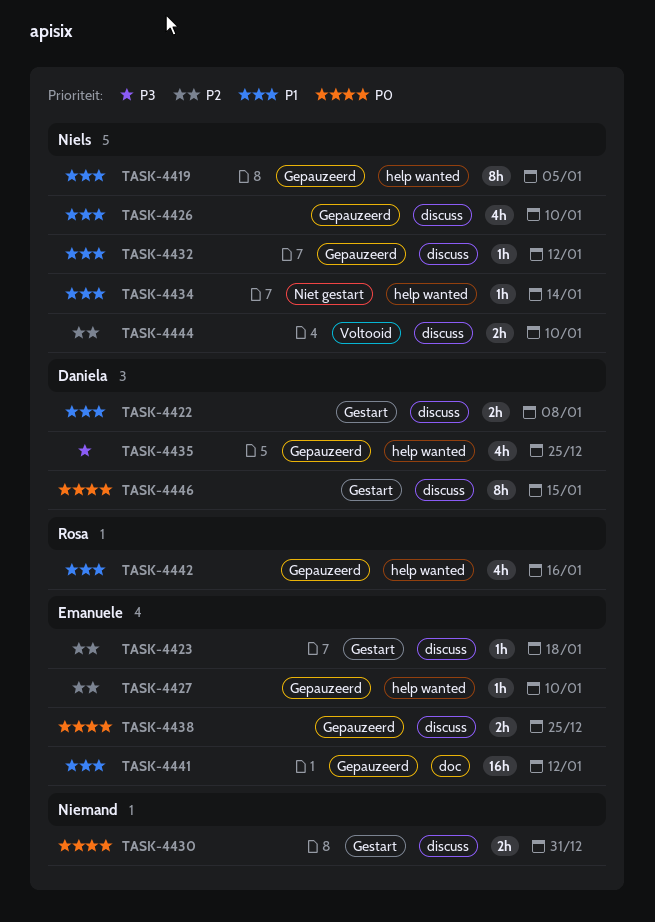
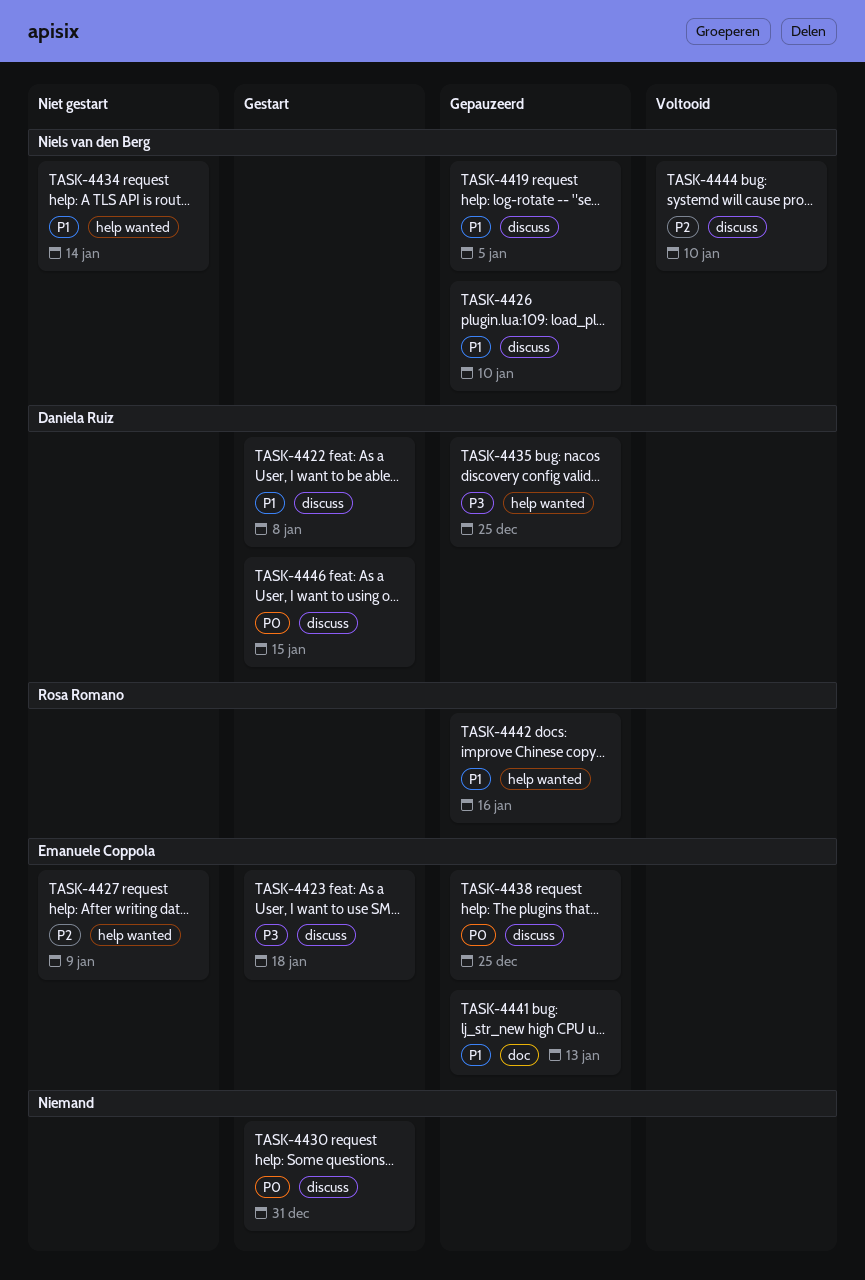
TASK-4419, label: help wanted -> discuss
TASK-4423, priority: P2 -> P3
TASK-4427, status: Gepauzeerd -> Niet gestart
TASK-4427, due: Jan 10 -> Jan 9
TASK-4432: present -> none
TASK-4441, due: Jan 12 -> Jan 13

